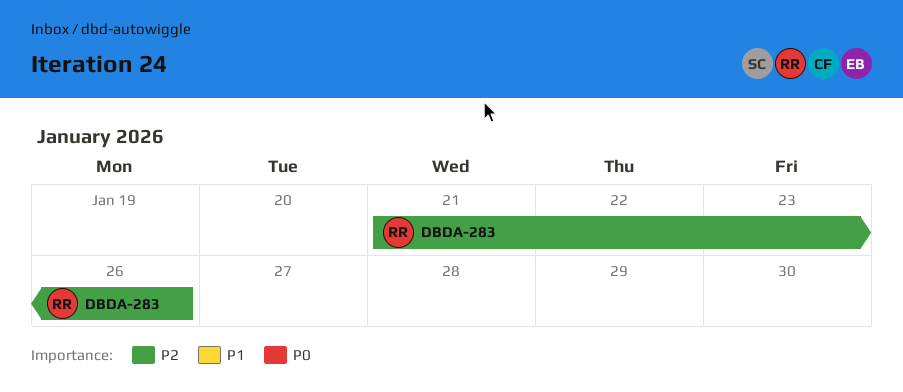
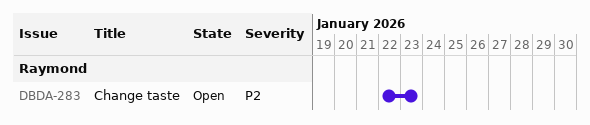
DBDA-283, start: Jan 21 -> Jan 22
DBDA-283, due: Jan 26 -> Jan 23

